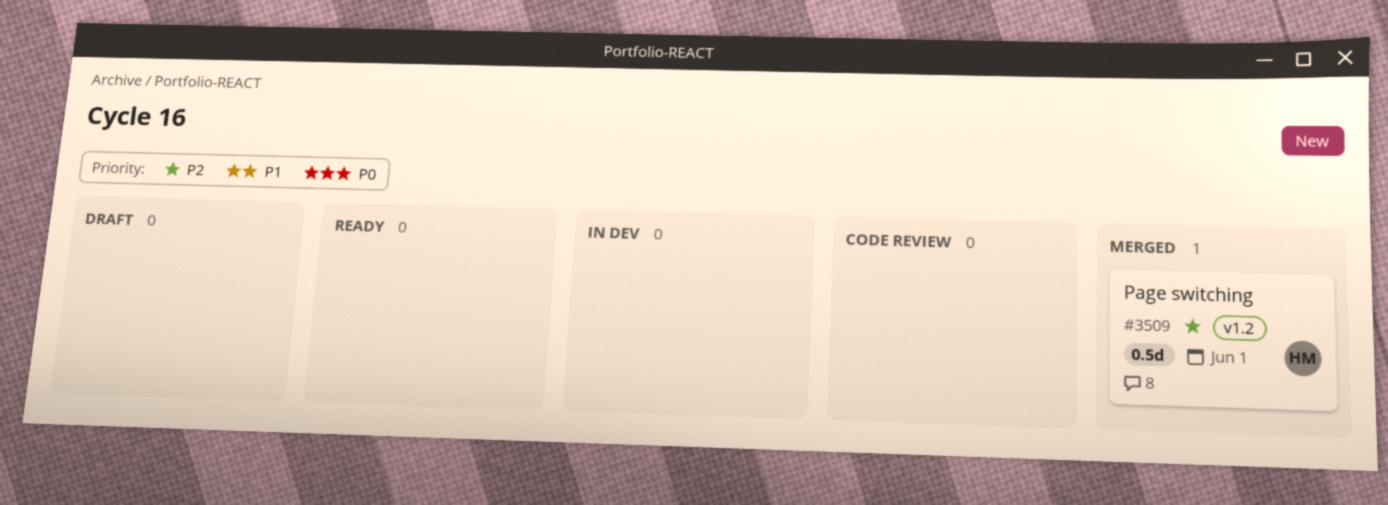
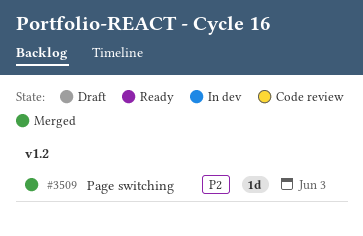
#3509, estimate: 0.5d -> 1d
#3509, due: Jun 1 -> Jun 3

